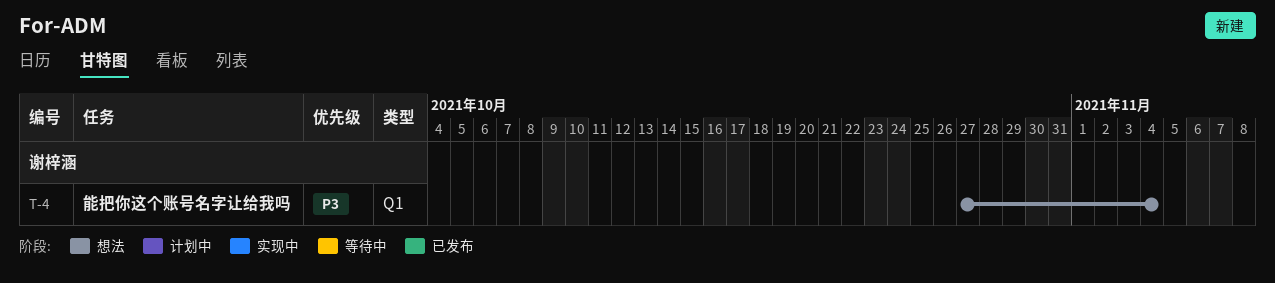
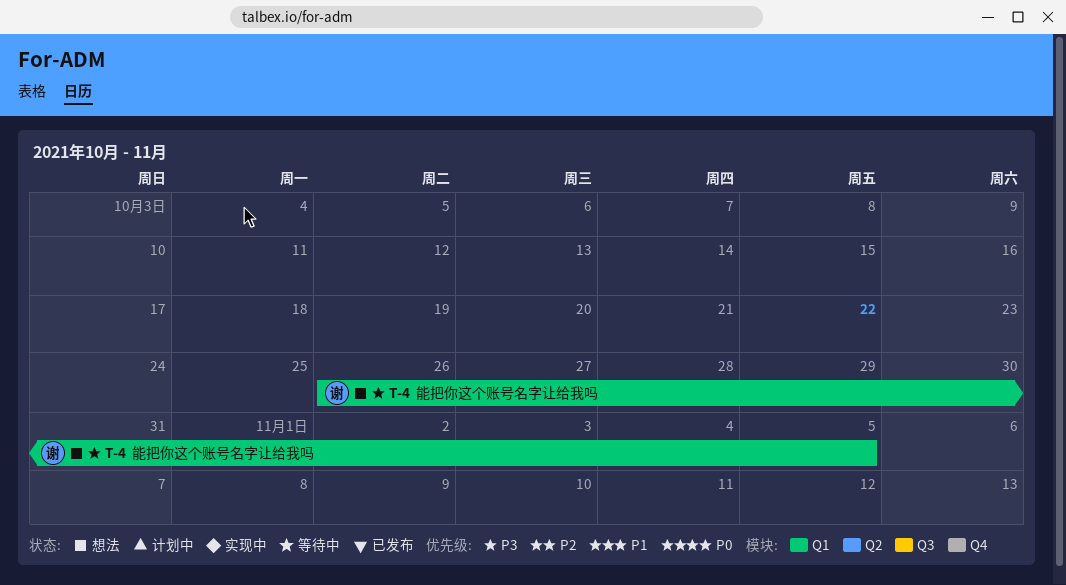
T-4, start: Oct 27 -> Oct 26
T-4, due: Nov 4 -> Nov 5

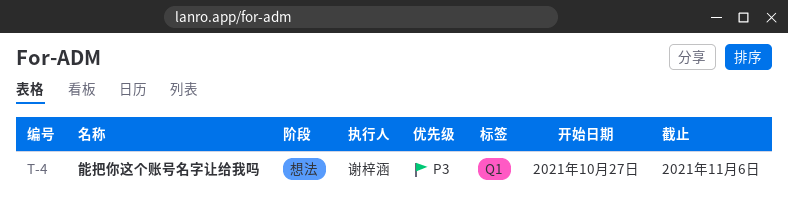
T-4, start: Oct 26 -> Oct 27
T-4, due: Nov 5 -> Nov 6

